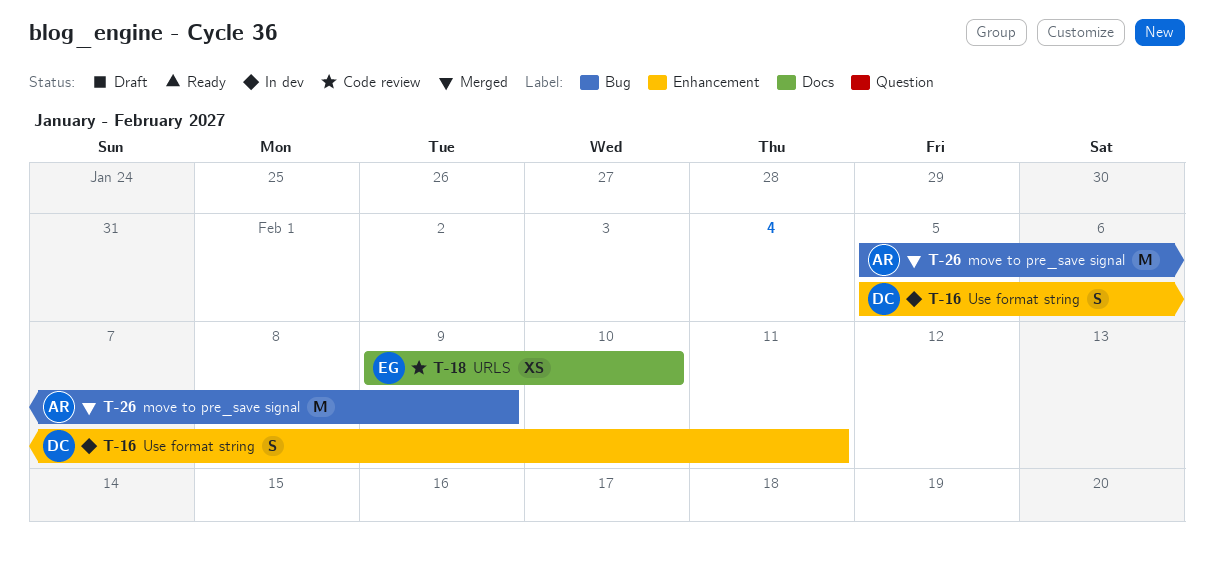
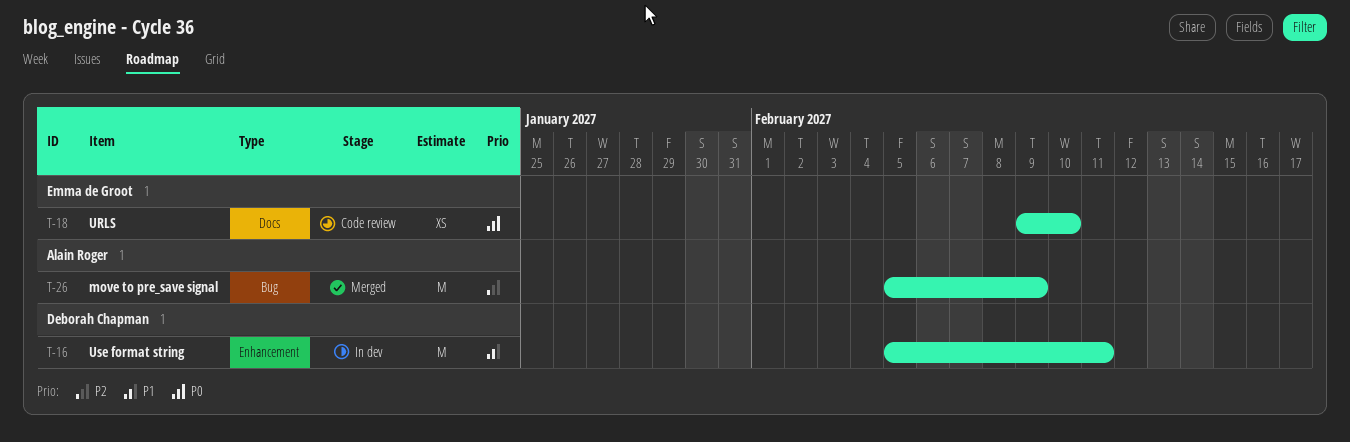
T-16, estimate: S -> M

